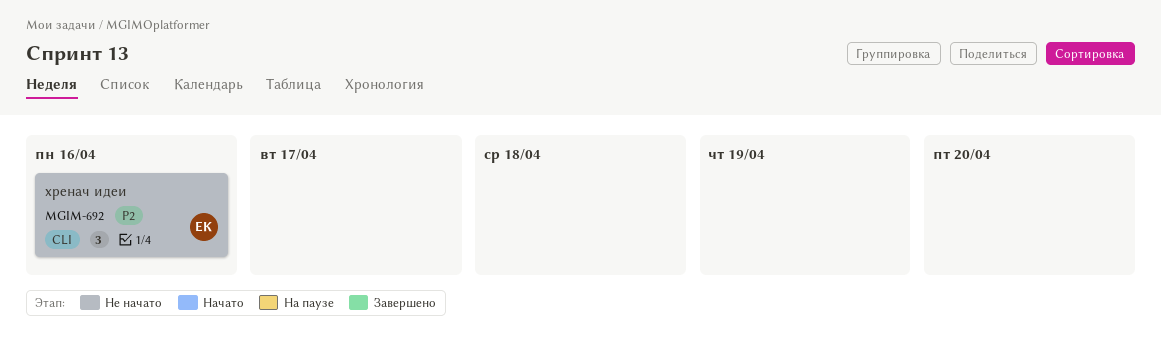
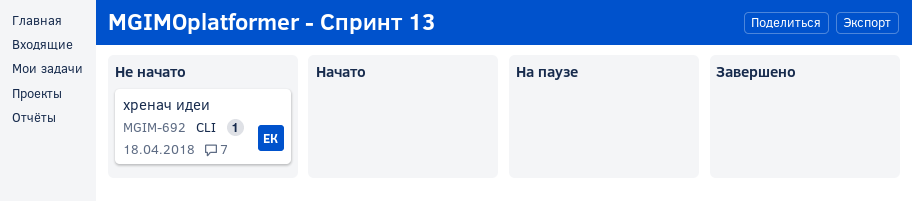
MGIM-692, estimate: 3 -> 1
MGIM-692, due: Apr 16 -> Apr 18

